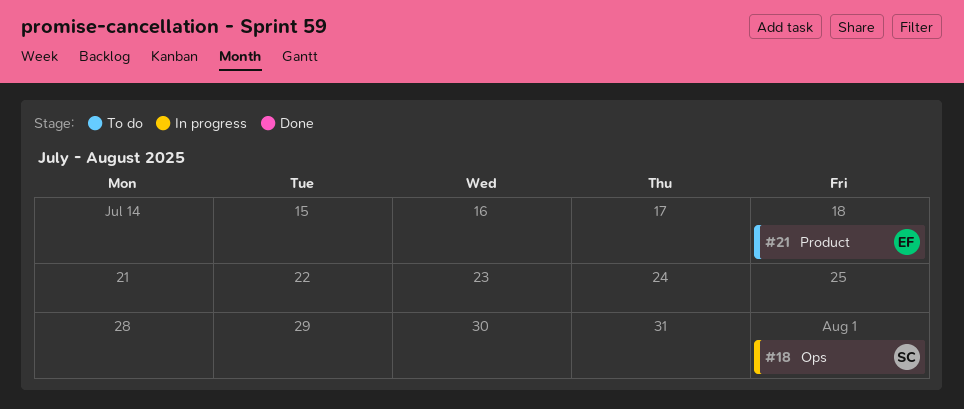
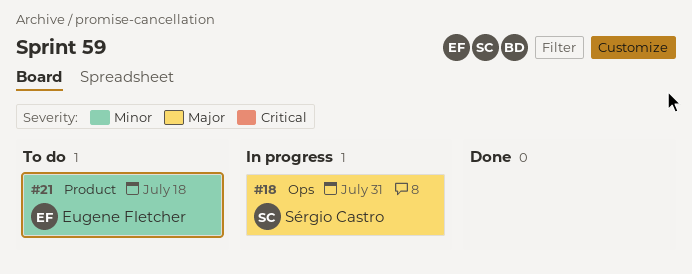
#18, due: Aug 1 -> Jul 31

